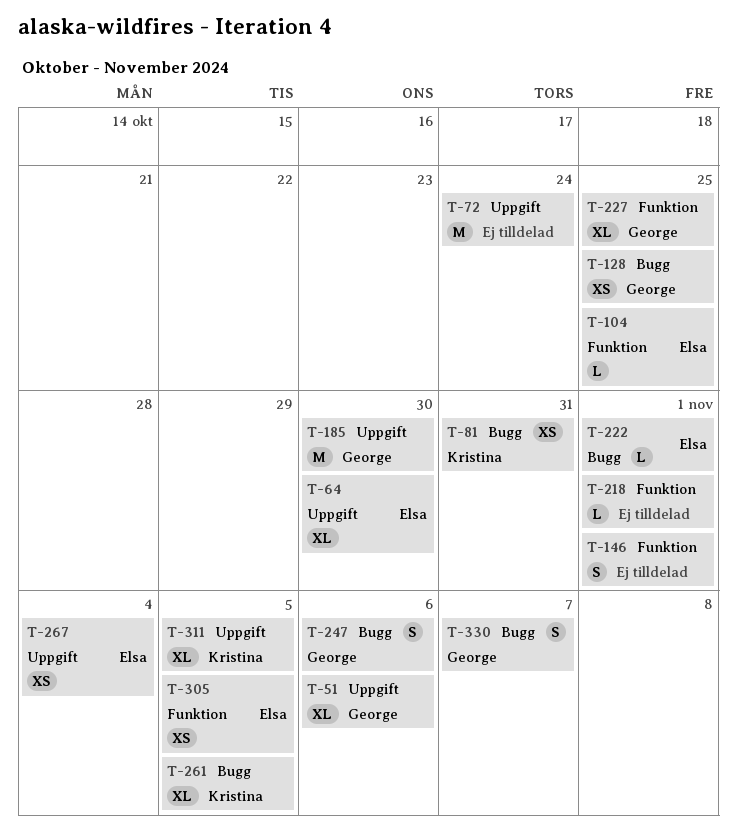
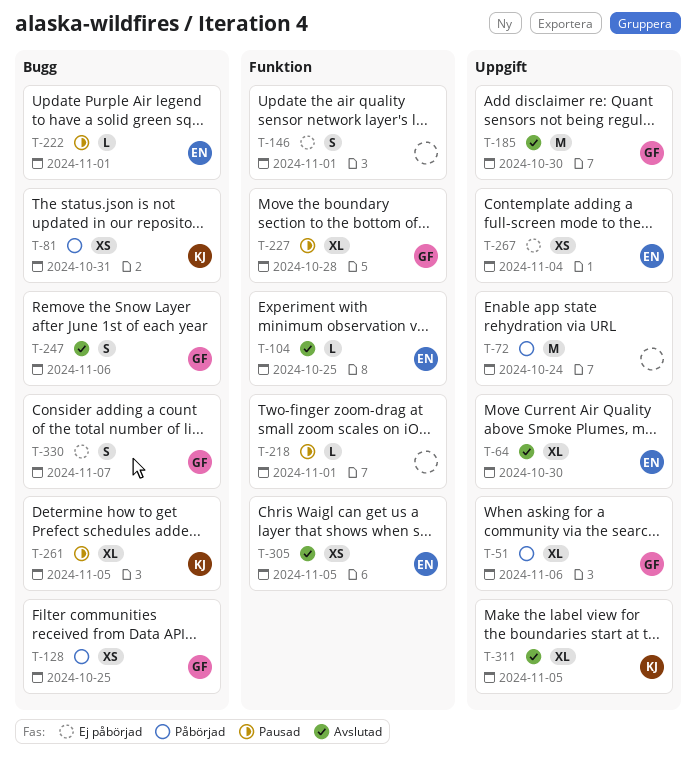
T-227, due: Oct 25 -> Oct 28

